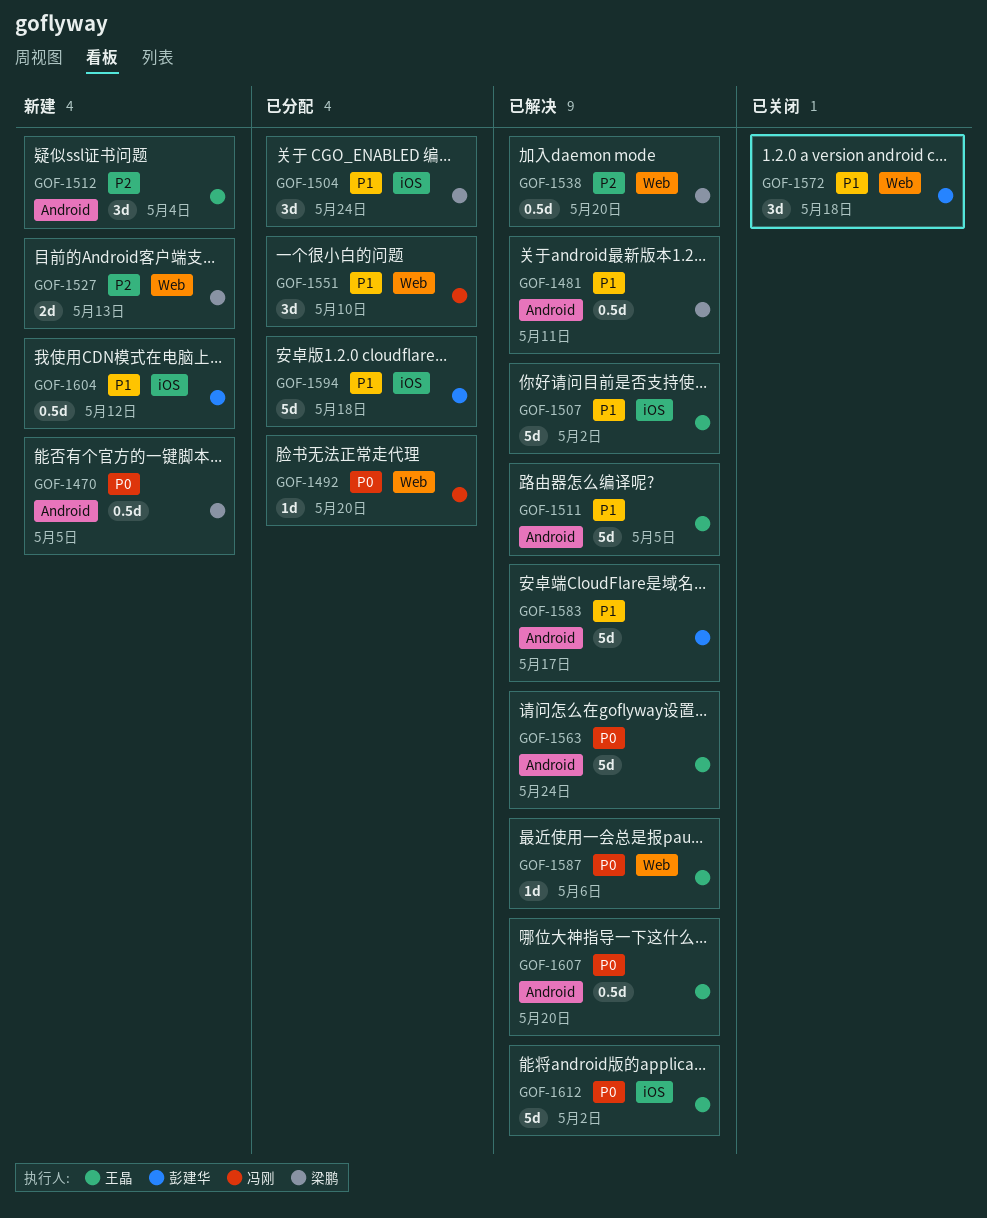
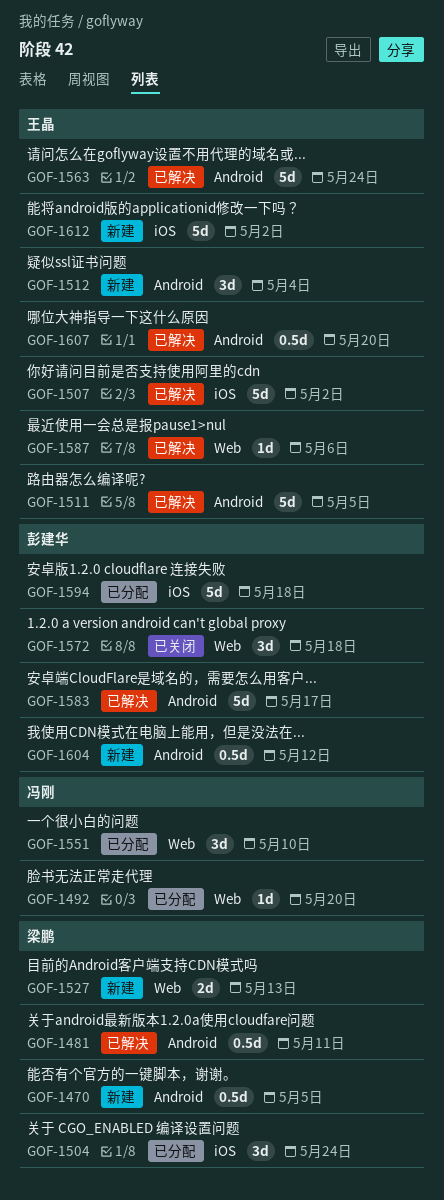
GOF-1538: present -> none
GOF-1604, label: iOS -> Android
GOF-1612, status: 已解决 -> 新建

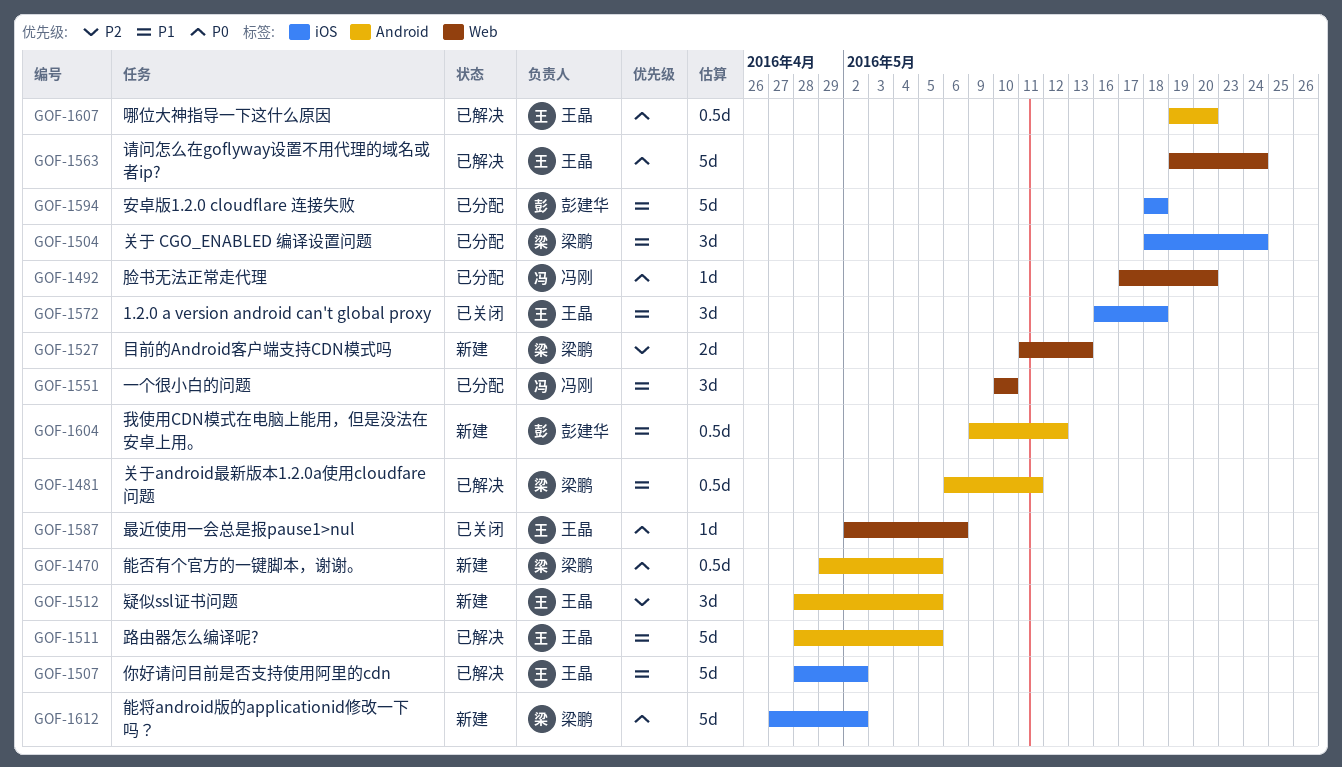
GOF-1512, due: May 4 -> May 5
GOF-1563, label: Android -> Web
GOF-1572, owner: 彭建华 -> 王晶
GOF-1572, label: Web -> iOS
GOF-1583: present -> none
GOF-1587, status: 已解决 -> 已关闭
GOF-1612, owner: 王晶 -> 梁鹏

